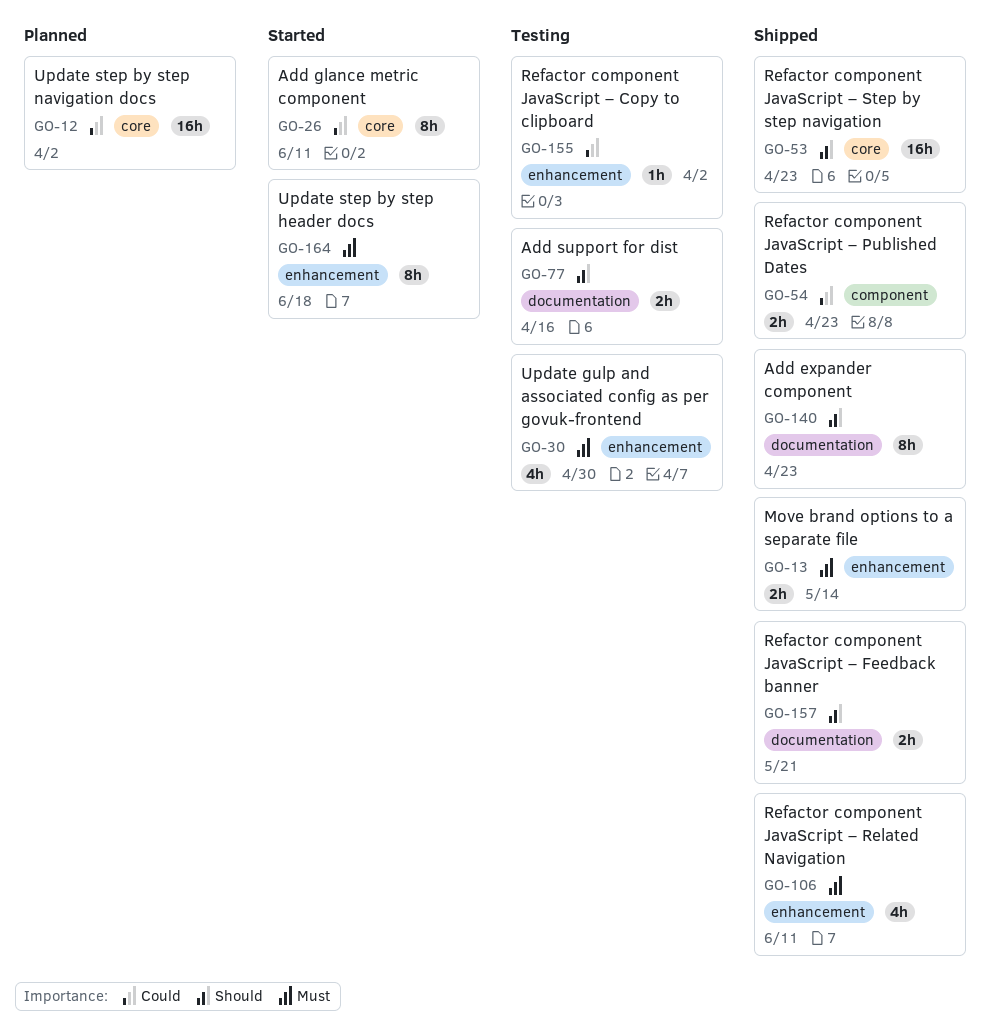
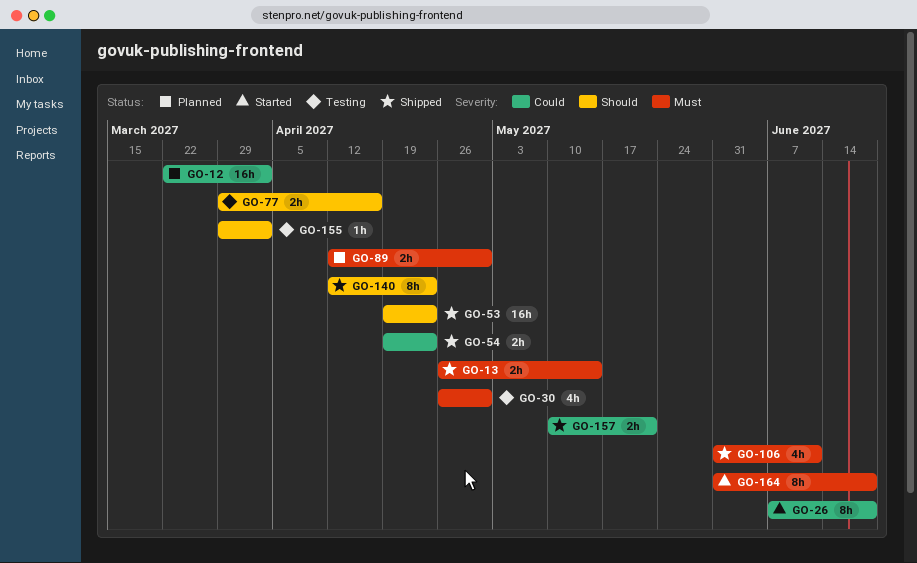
GO-26, due: Jun 11 -> Jun 18
GO-89: none -> present
GO-155, priority: Could -> Should
GO-157, priority: Should -> Could

